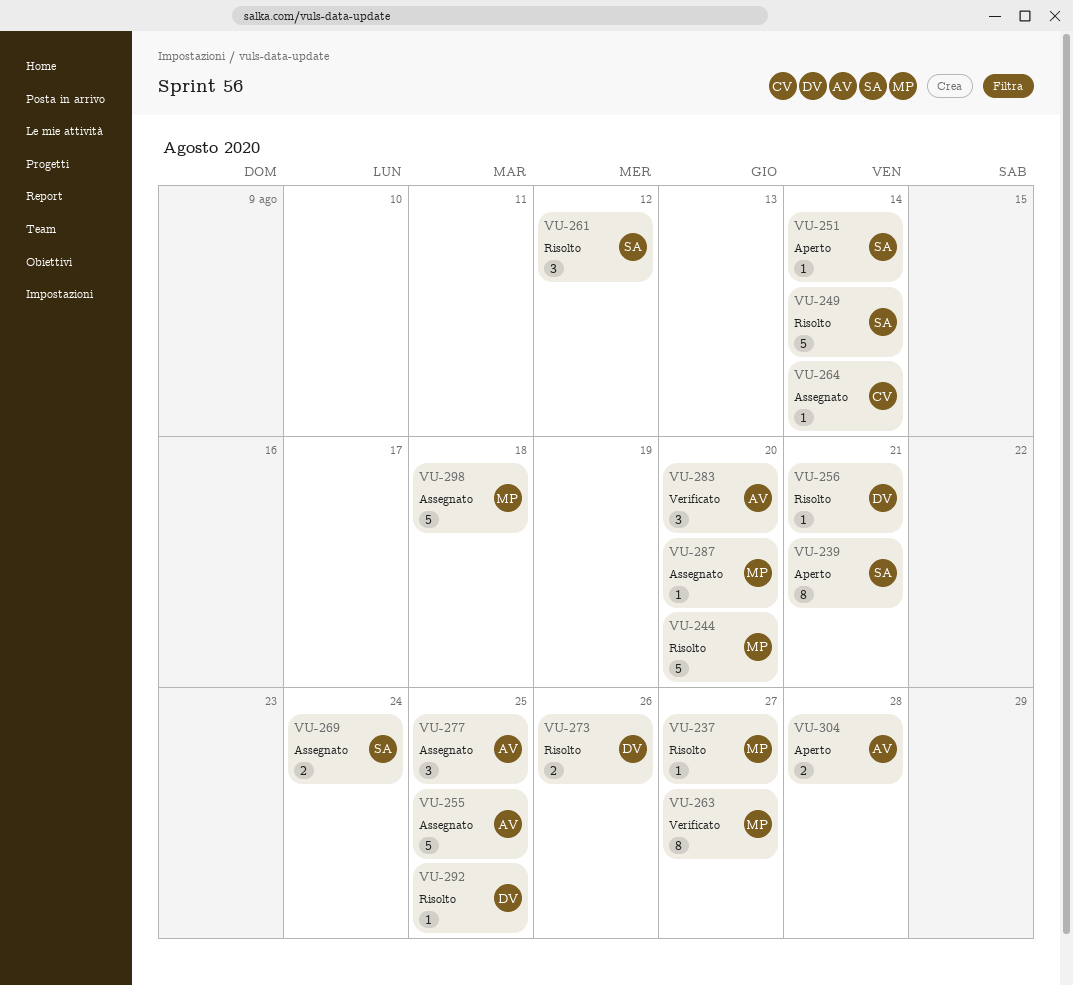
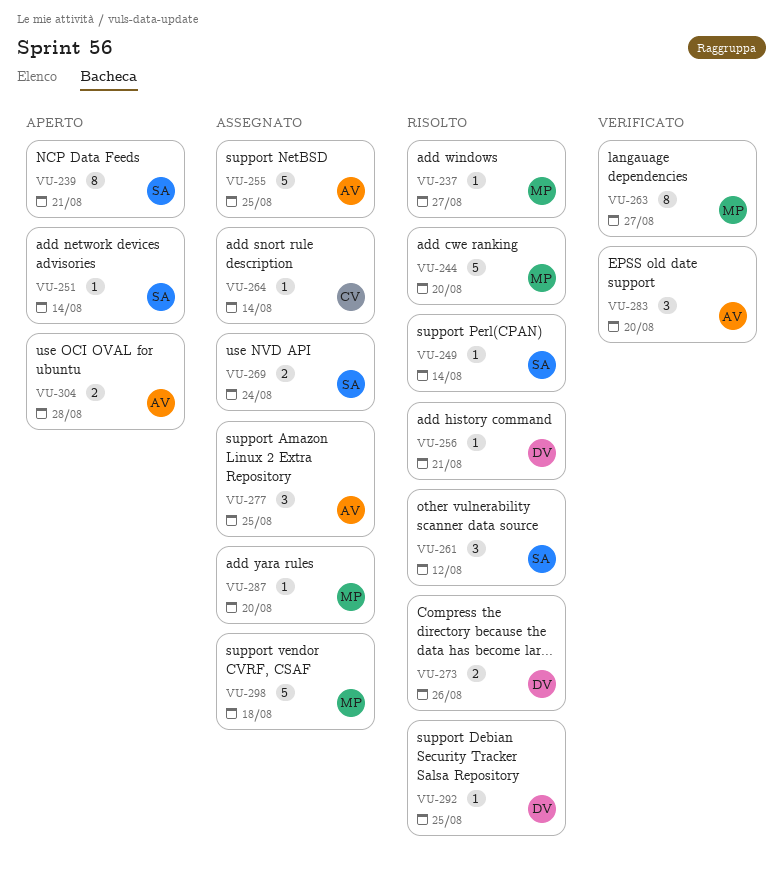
VU-249, estimate: 5 -> 1

